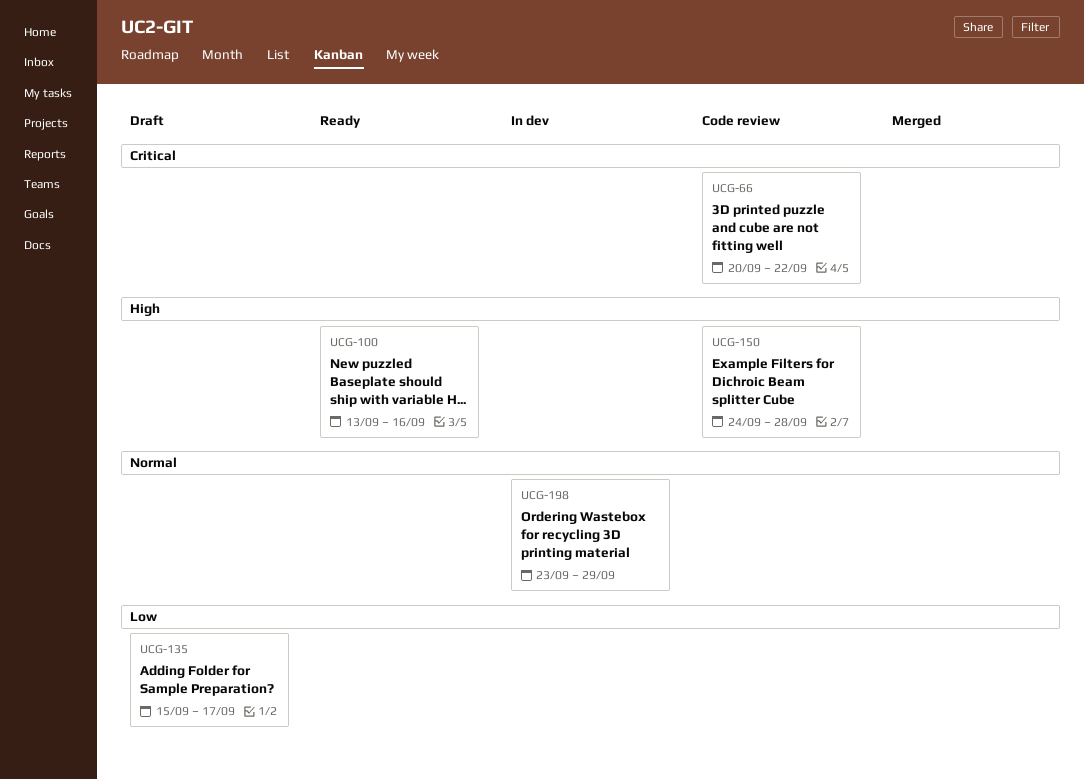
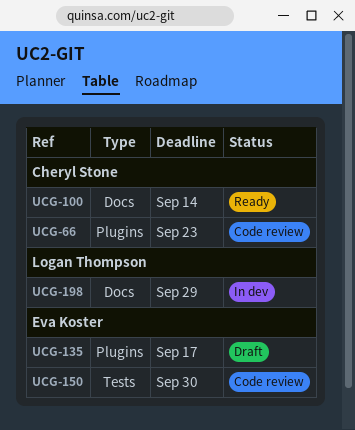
UCG-66, due: Sep 22 -> Sep 23
UCG-100, due: Sep 16 -> Sep 14
UCG-150, due: Sep 28 -> Sep 30

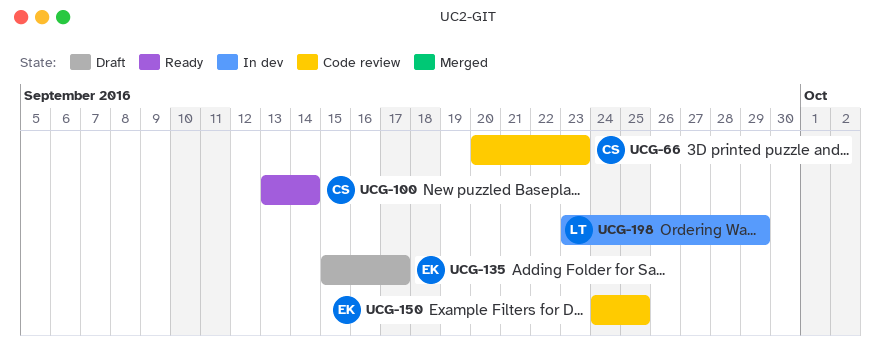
UCG-150, due: Sep 30 -> Sep 25

